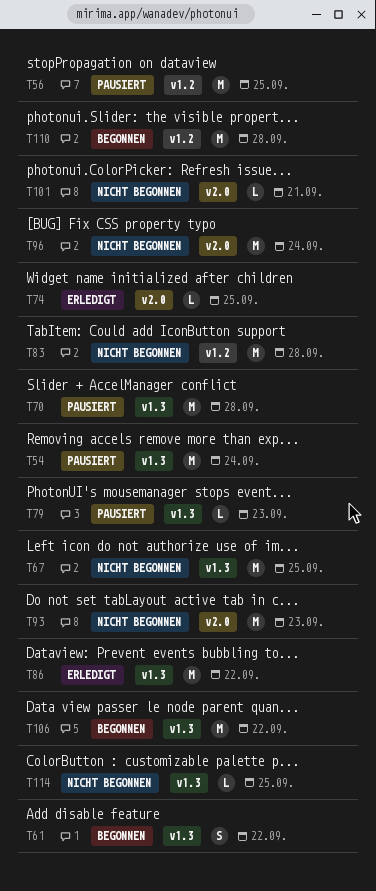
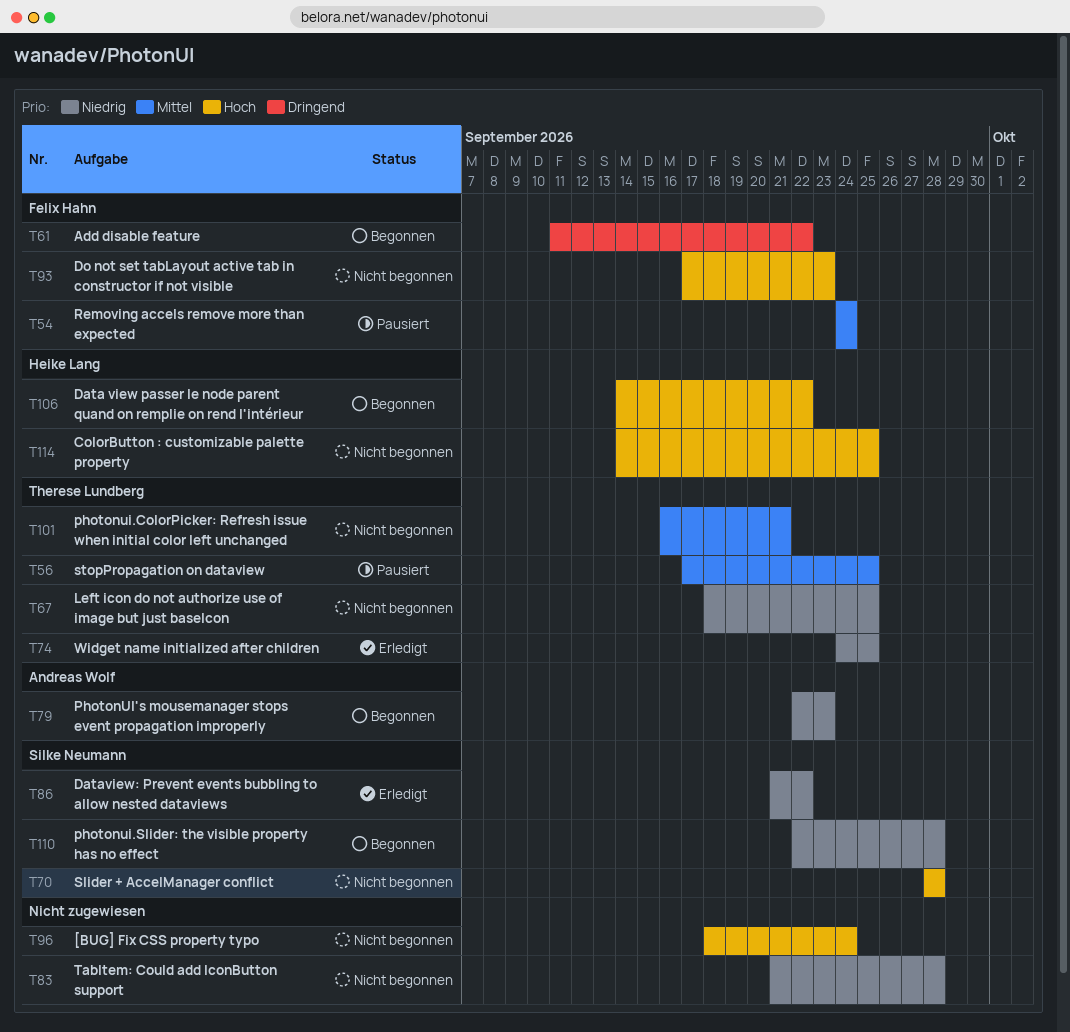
T70, status: Pausiert -> Nicht begonnen
T79, status: Pausiert -> Begonnen

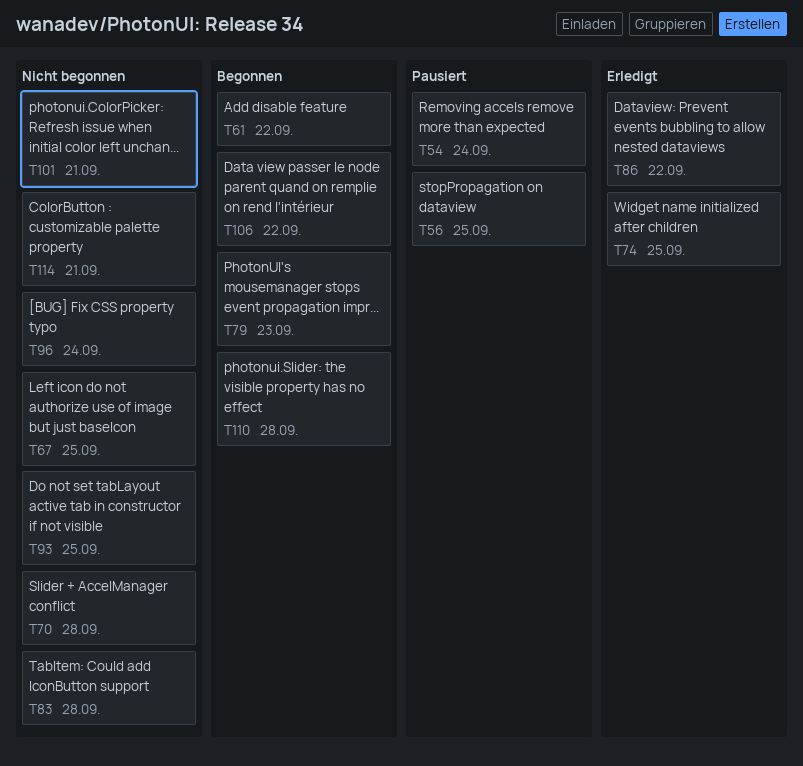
T93, due: Sep 23 -> Sep 25
T114, due: Sep 25 -> Sep 21

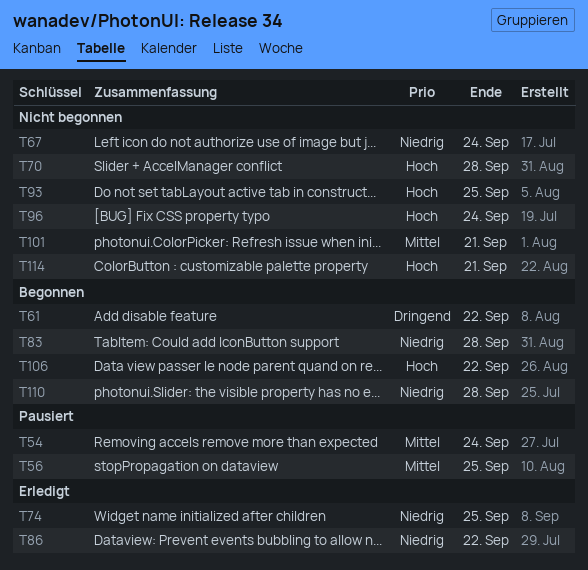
T67, due: Sep 25 -> Sep 24
T79: present -> none
T83, status: Nicht begonnen -> Begonnen

